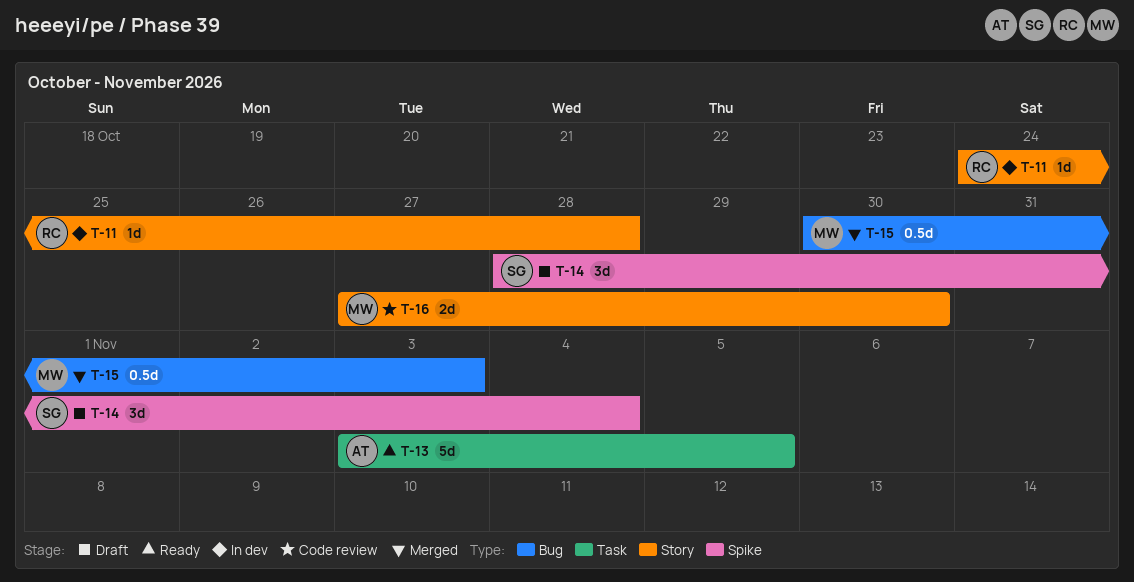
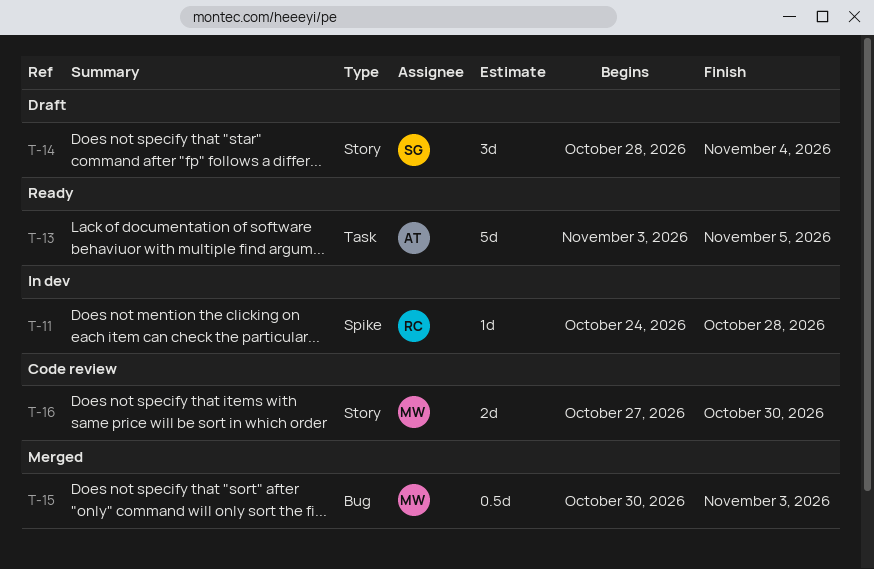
T-11, label: Story -> Spike
T-14, label: Spike -> Story

